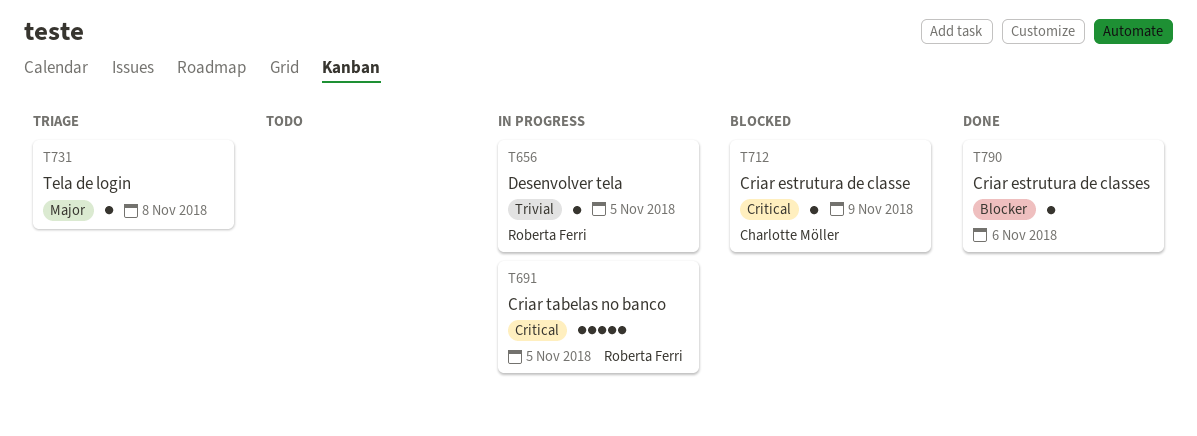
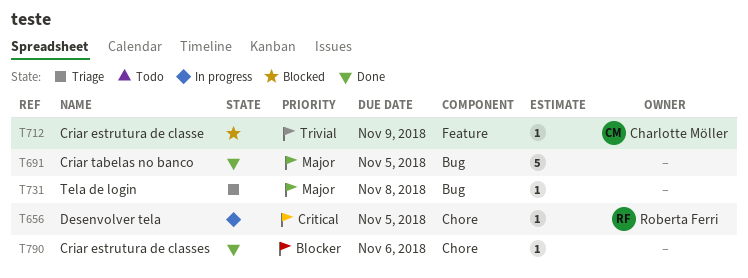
T656, priority: Trivial -> Critical
T691, status: In progress -> Done
T691, owner: Roberta Ferri -> none
T691, priority: Critical -> Major
T712, priority: Critical -> Trivial

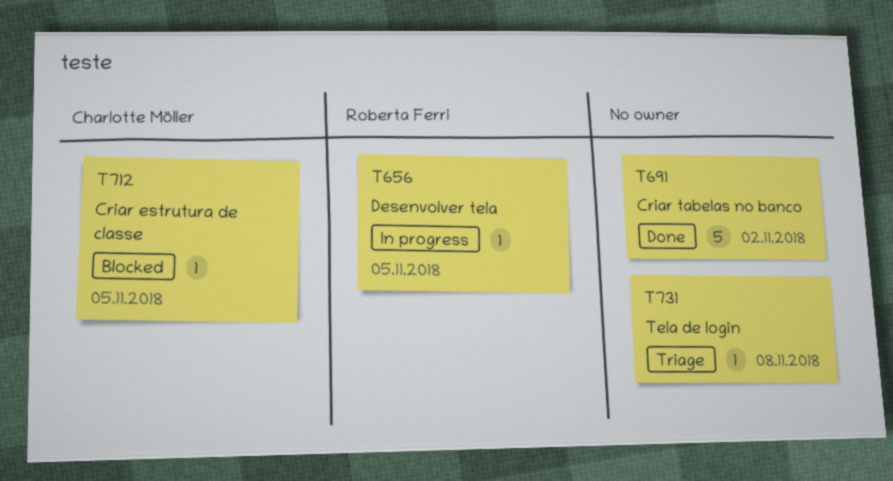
T691, due: Nov 5 -> Nov 2
T712, due: Nov 9 -> Nov 5
T790: present -> none

